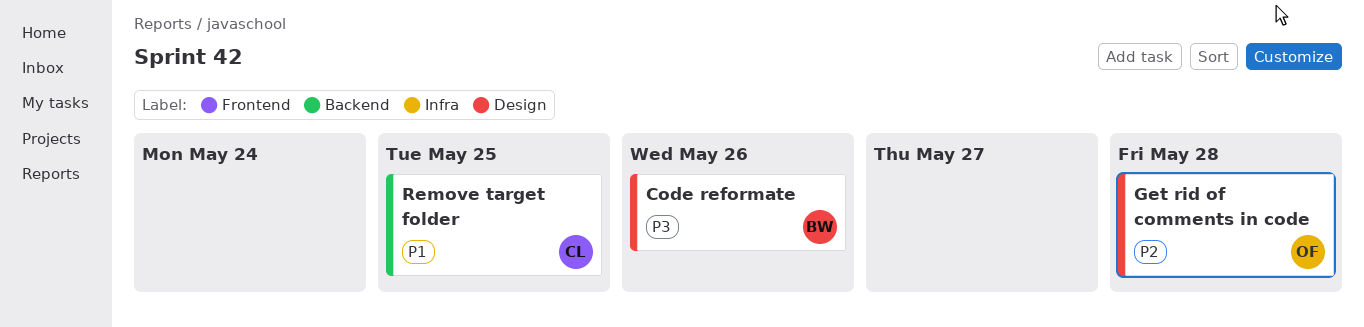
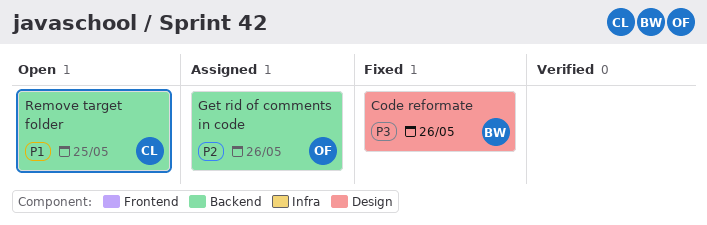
Get rid of comments in code, label: Design -> Backend
Get rid of comments in code, due: May 28 -> May 26

